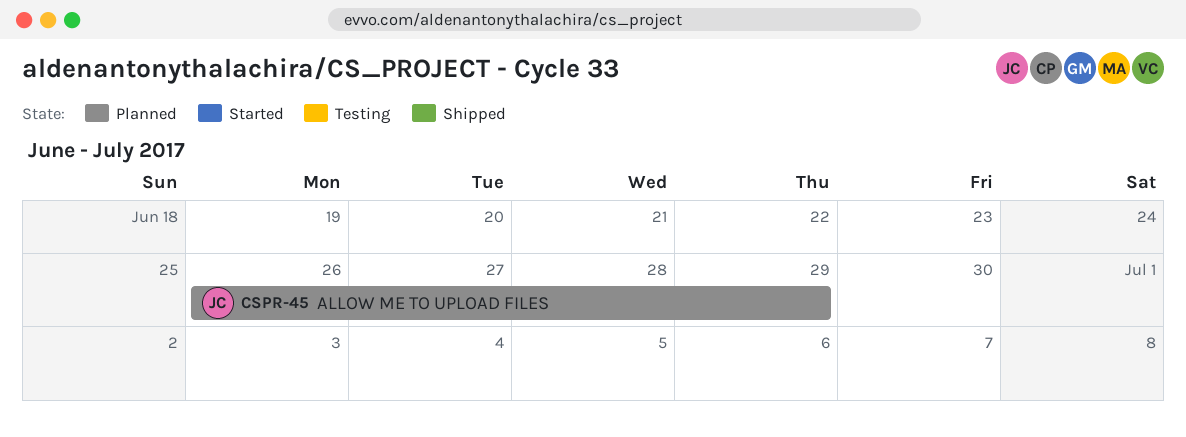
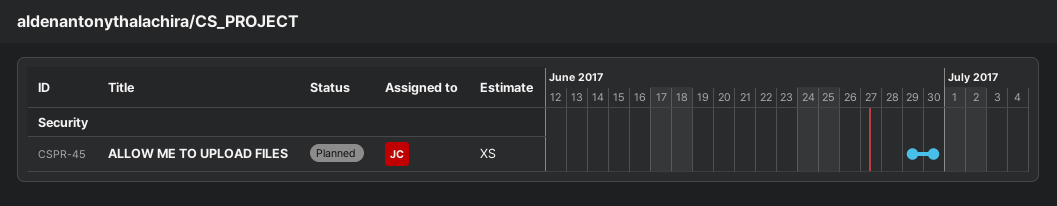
CSPR-45, start: Jun 26 -> Jun 29
CSPR-45, due: Jun 29 -> Jun 30

